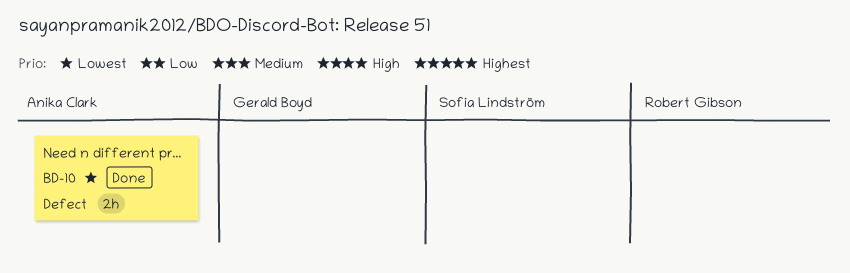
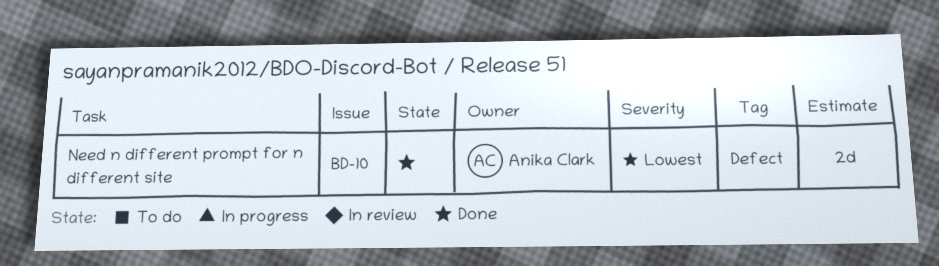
BD-10, estimate: 2h -> 2d

